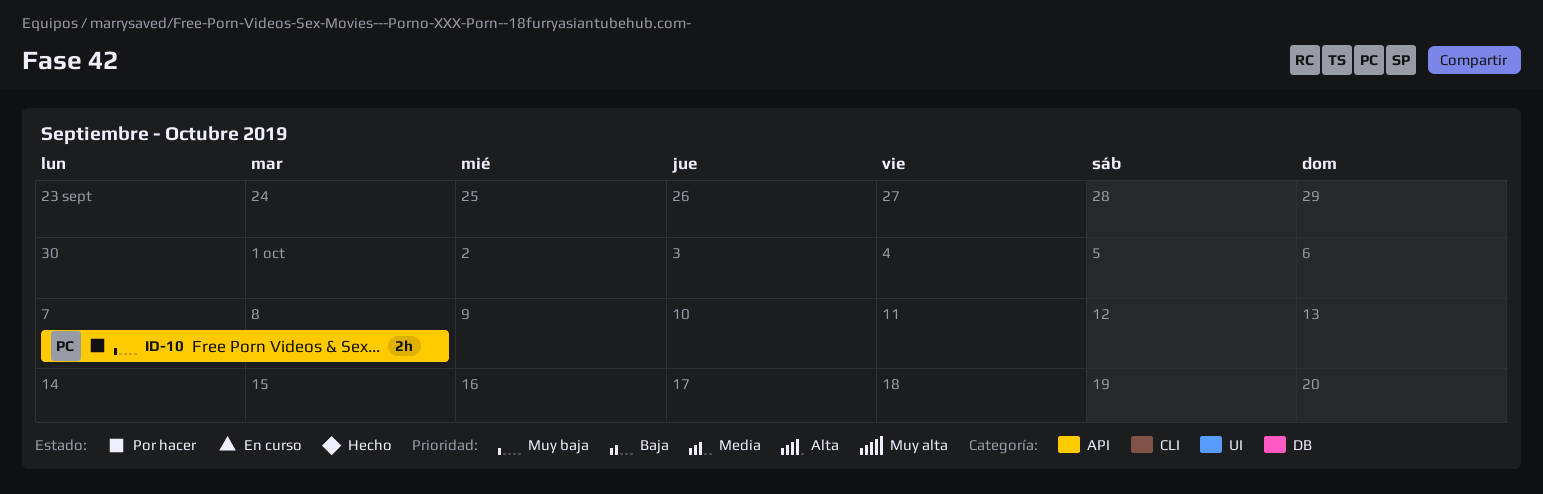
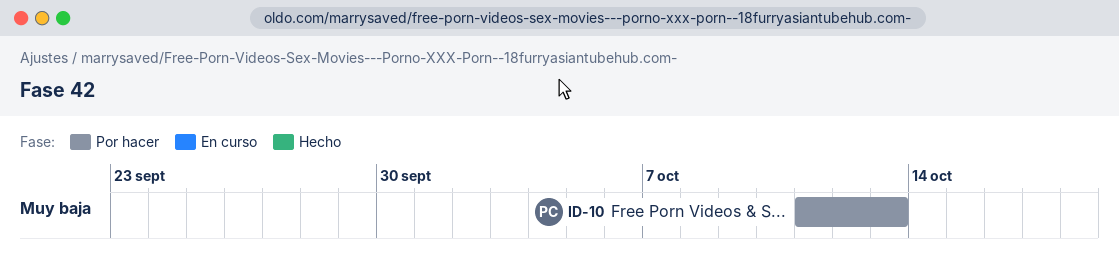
ID-10, start: Oct 7 -> Oct 11
ID-10, due: Oct 8 -> Oct 13

